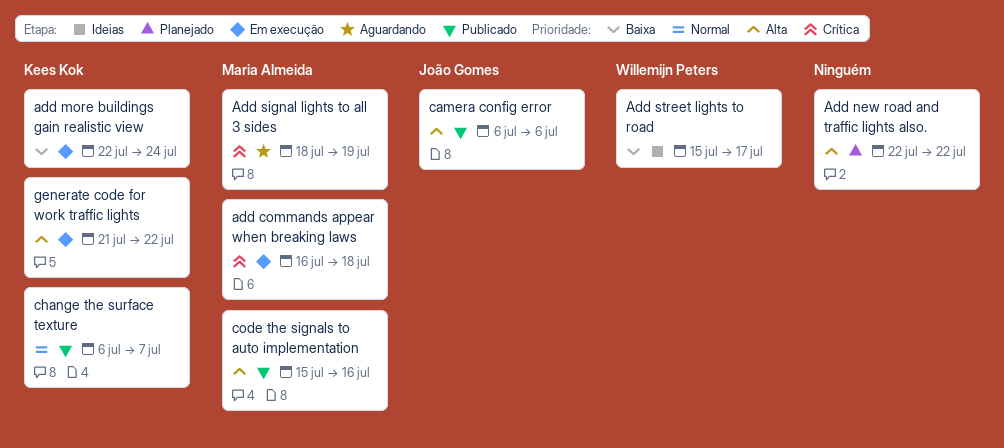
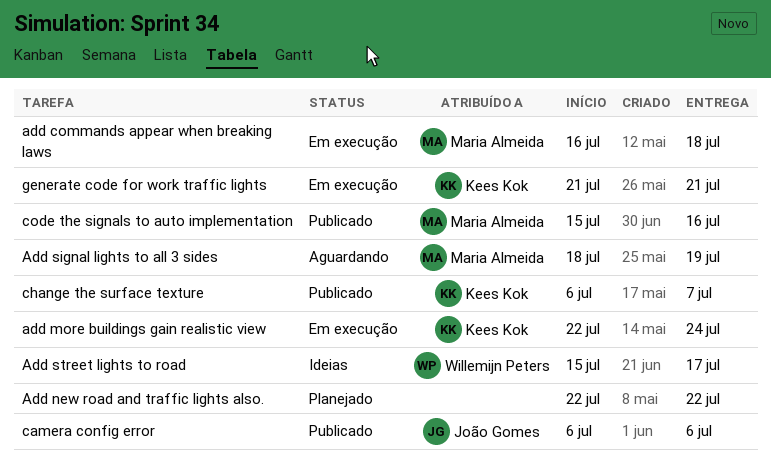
generate code for work traffic lights, due: Jul 22 -> Jul 21

